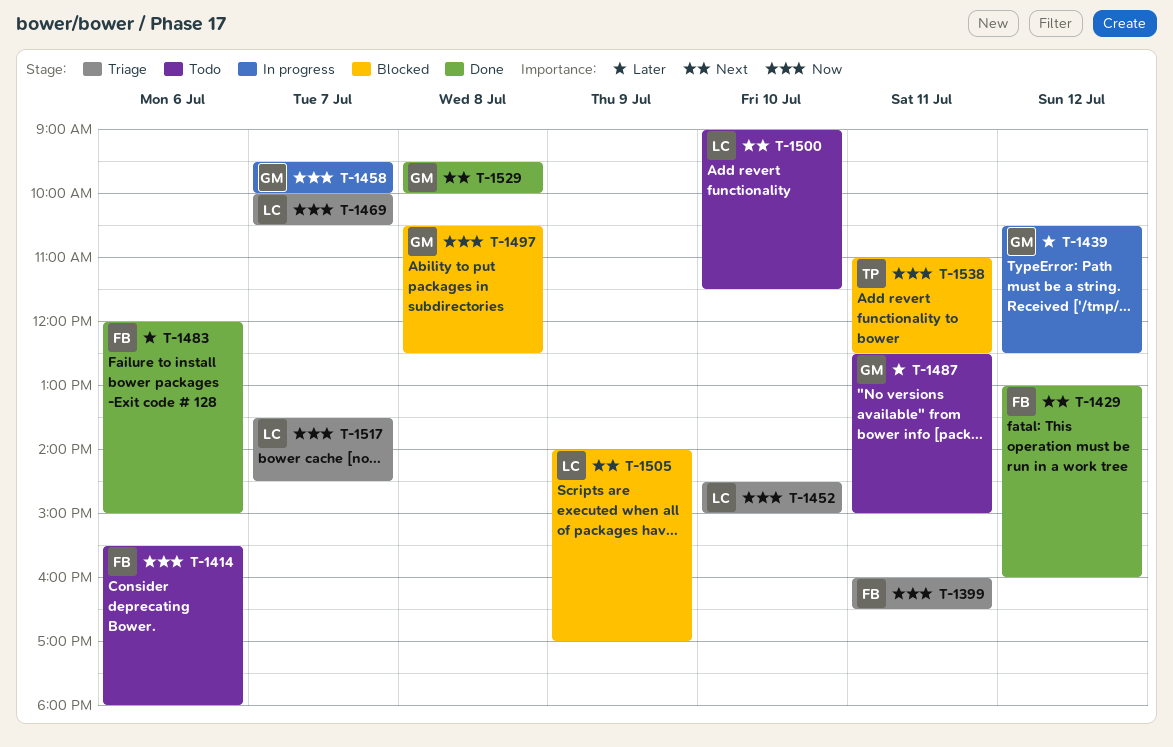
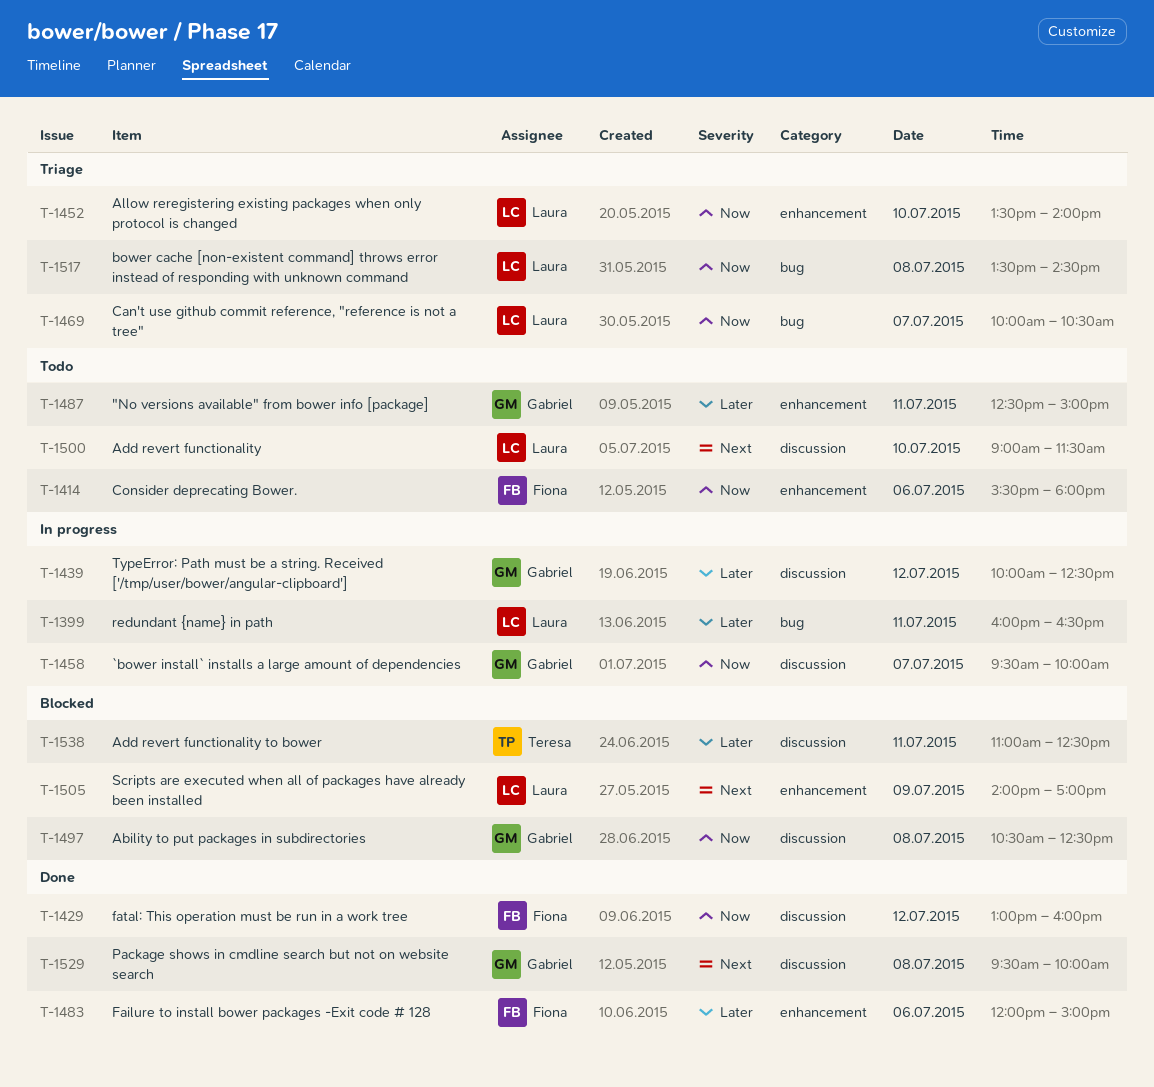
T-1399, status: Triage -> In progress
T-1399, owner: Fiona -> Laura
T-1399, priority: Now -> Later
T-1429, priority: Next -> Now
T-1439, begins: 10:30 -> 10:00
T-1452, begins: 14:30 -> 13:30
T-1452, ends: 15:00 -> 14:00
T-1517, day: Jul 7 -> Jul 8
T-1538, priority: Now -> Later

